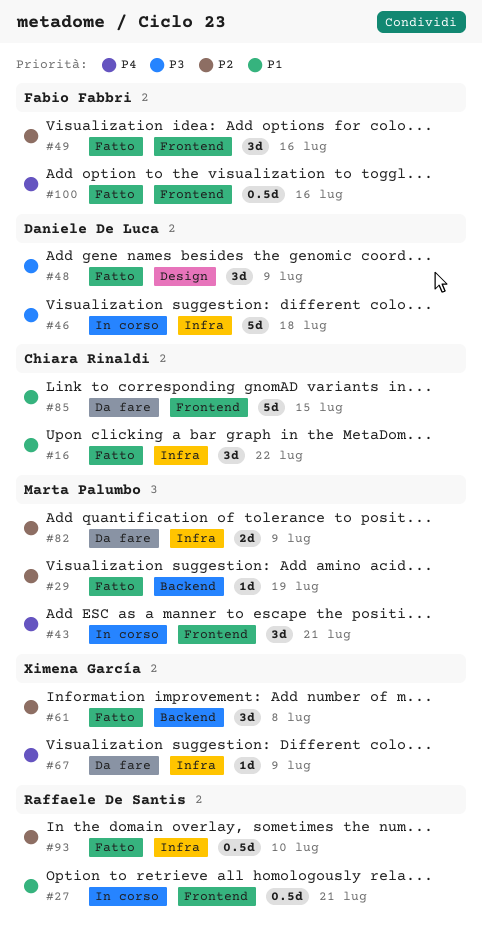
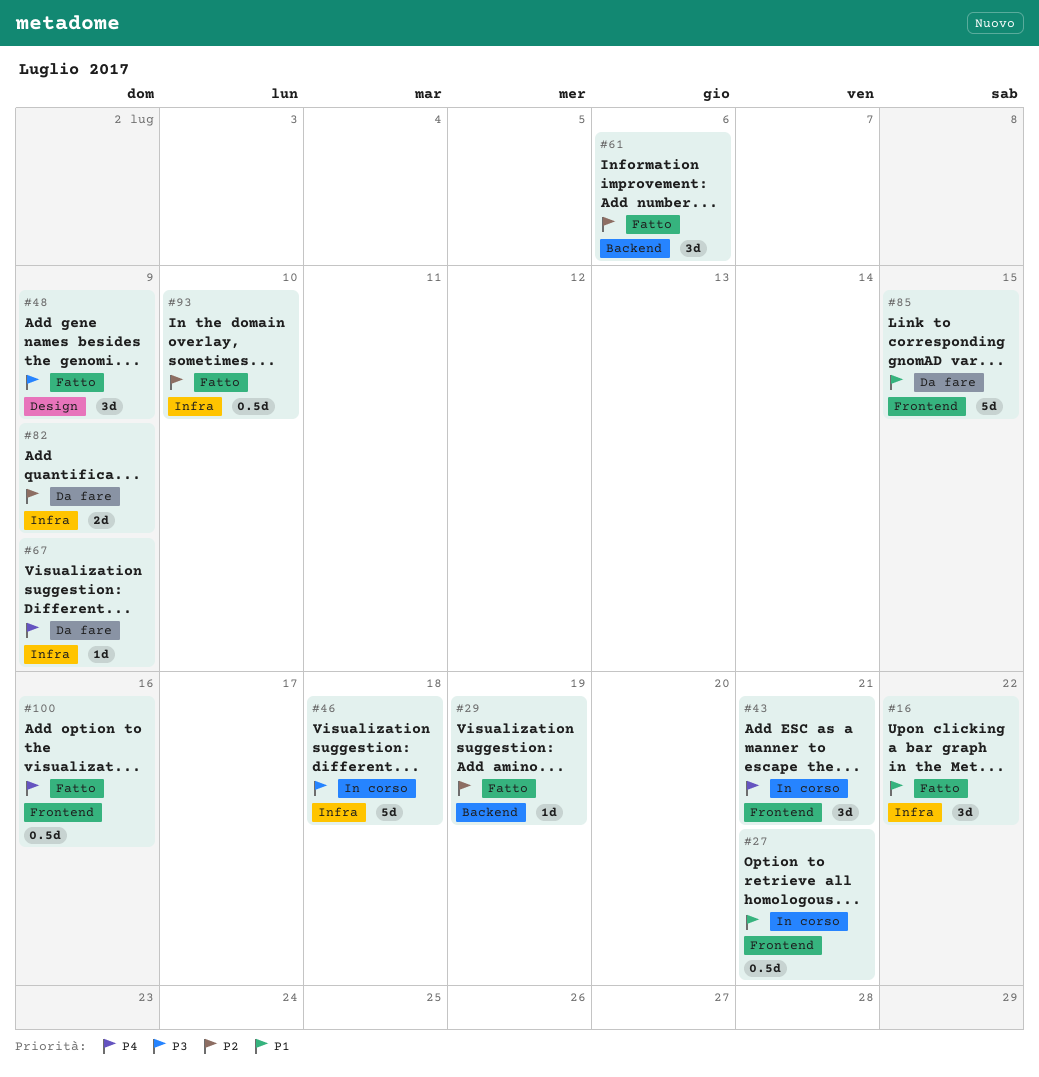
#49: present -> none
#61, due: Jul 8 -> Jul 6

